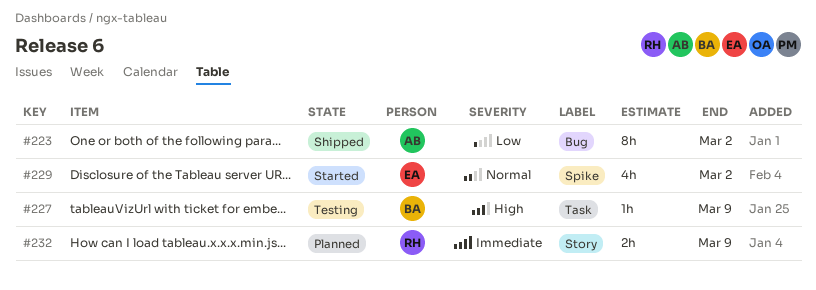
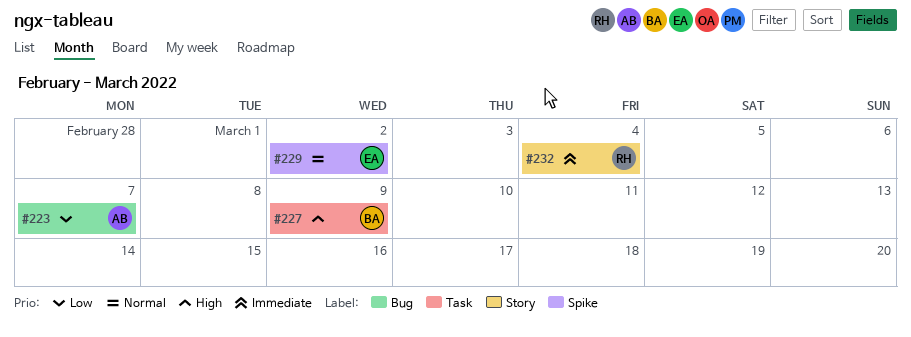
#223, due: Mar 2 -> Mar 7
#232, due: Mar 9 -> Mar 4

